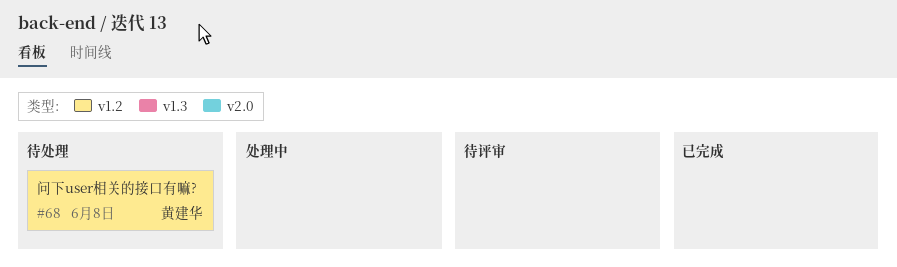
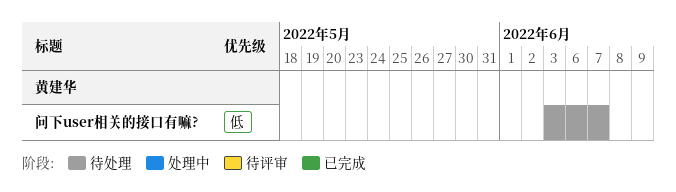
问下user相关的接口有嘛?, due: Jun 8 -> Jun 7

